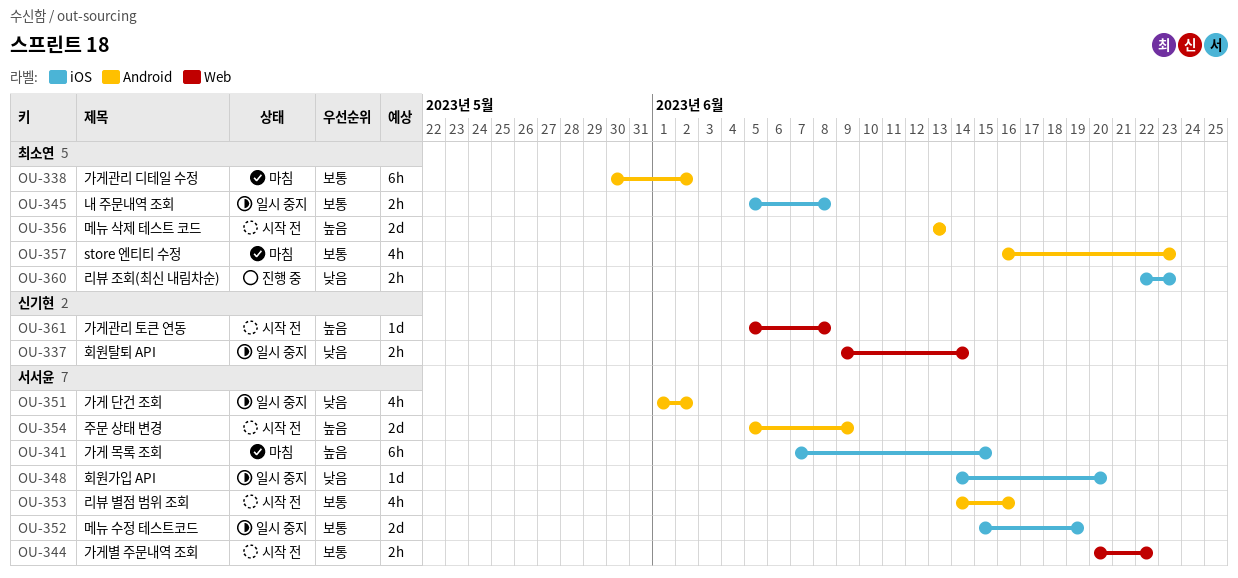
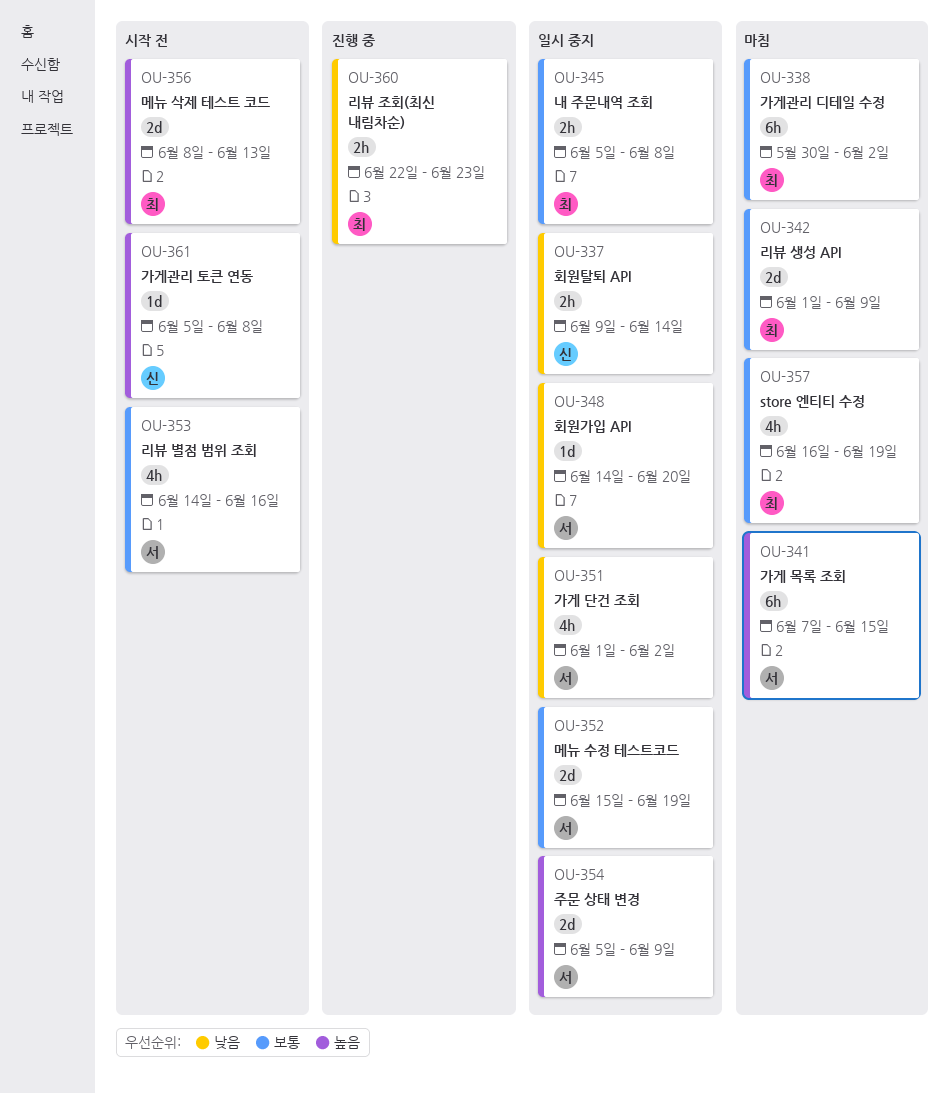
OU-342: none -> present
OU-344: present -> none
OU-354, status: 시작 전 -> 일시 중지
OU-356, start: Jun 13 -> Jun 8
OU-357, due: Jun 23 -> Jun 19

